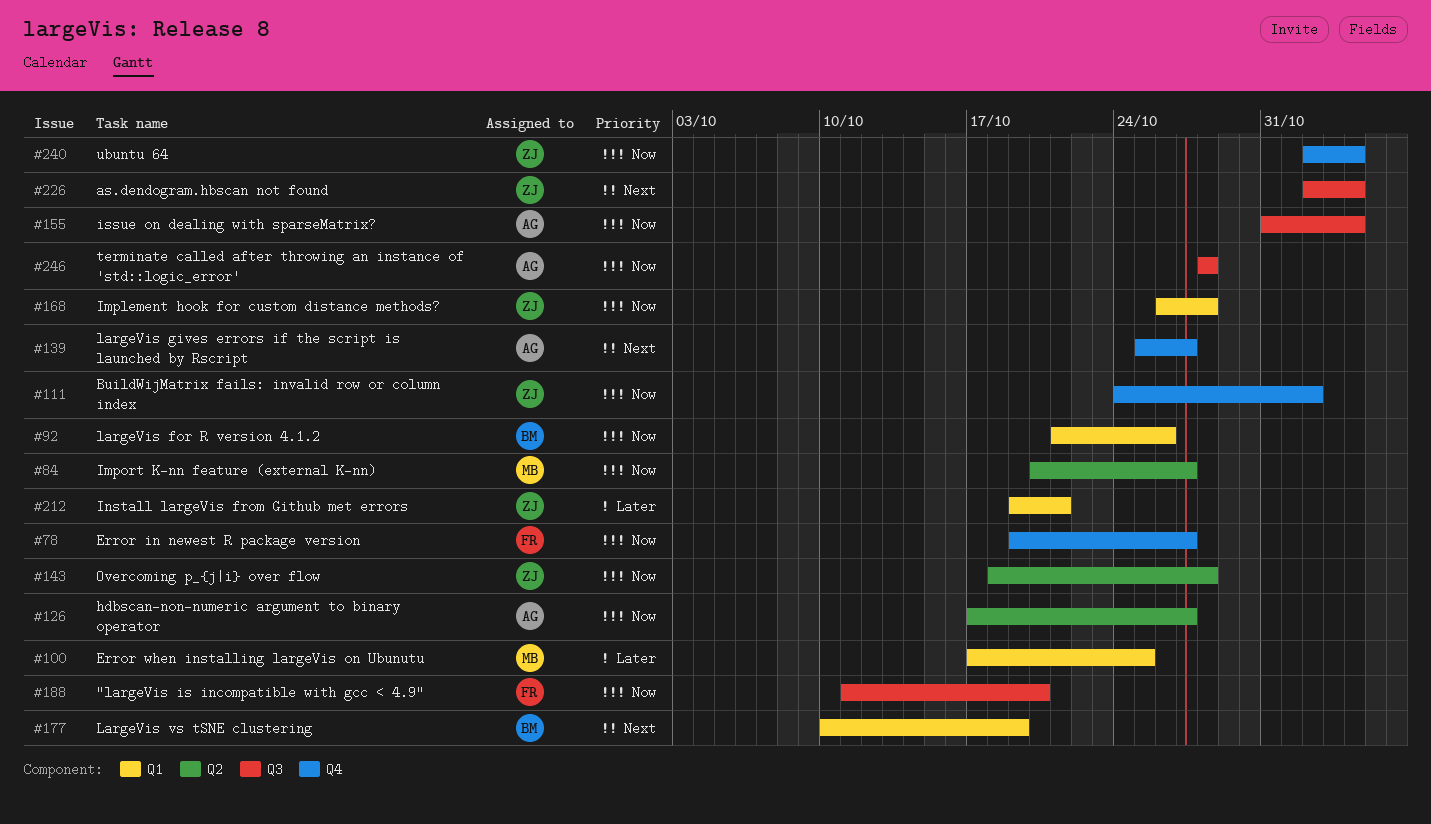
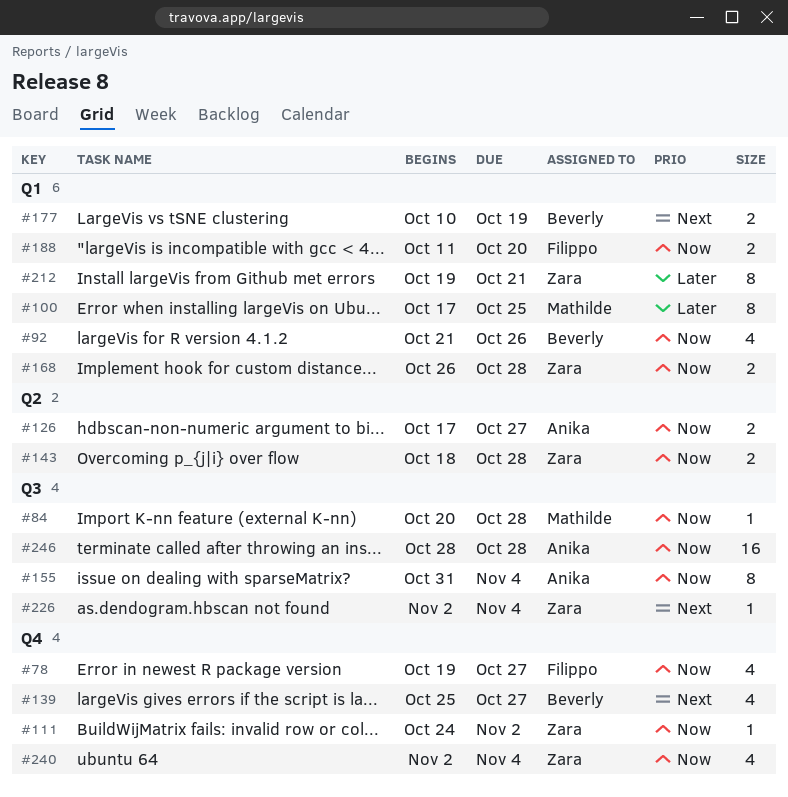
#84, label: Q2 -> Q3
#84, due: Oct 27 -> Oct 28
#139, owner: Anika -> Beverly
#188, label: Q3 -> Q1

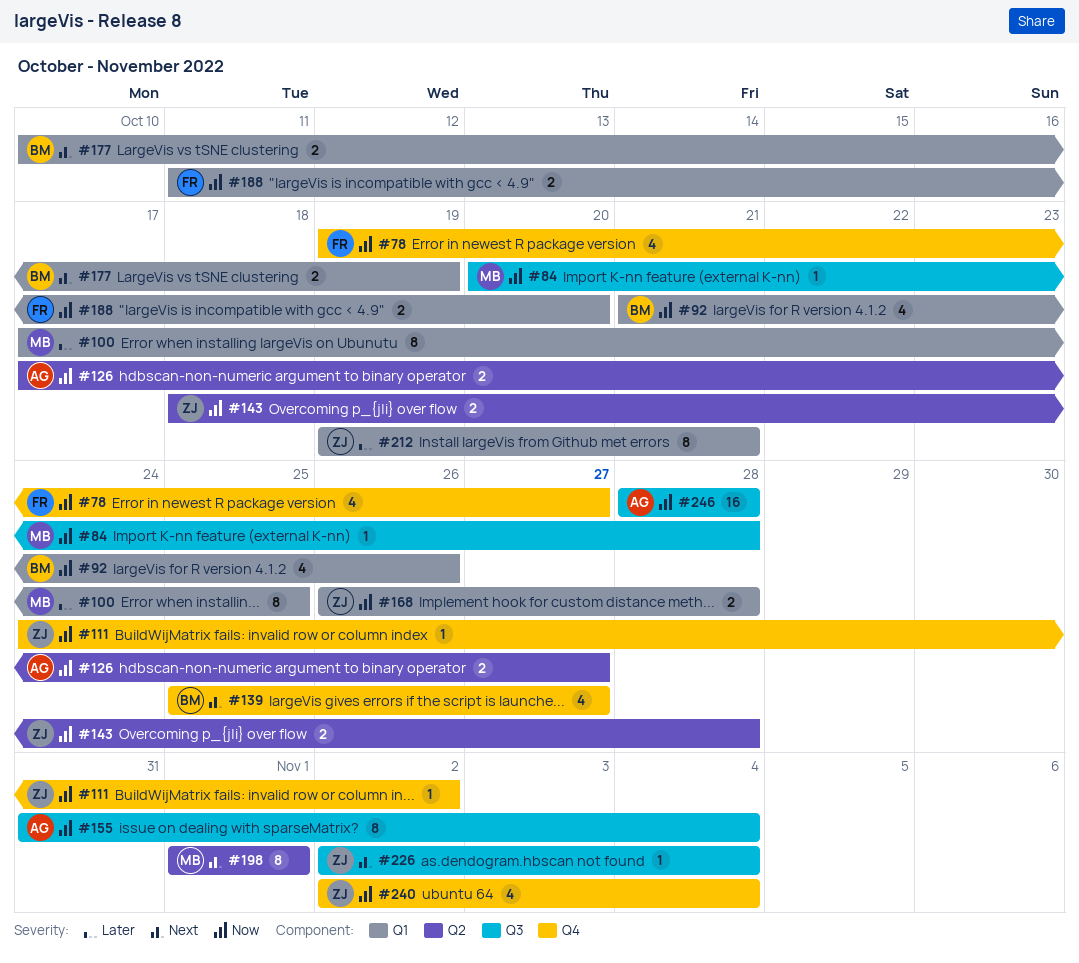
#198: none -> present

